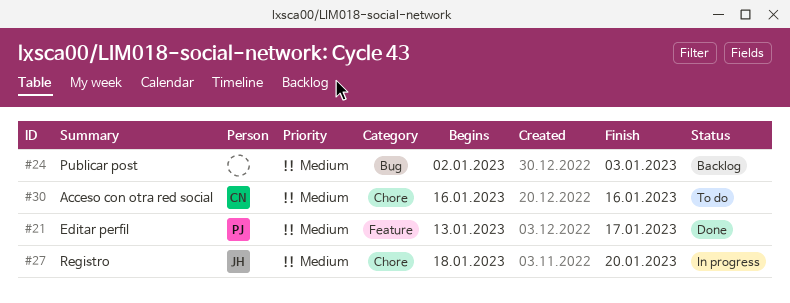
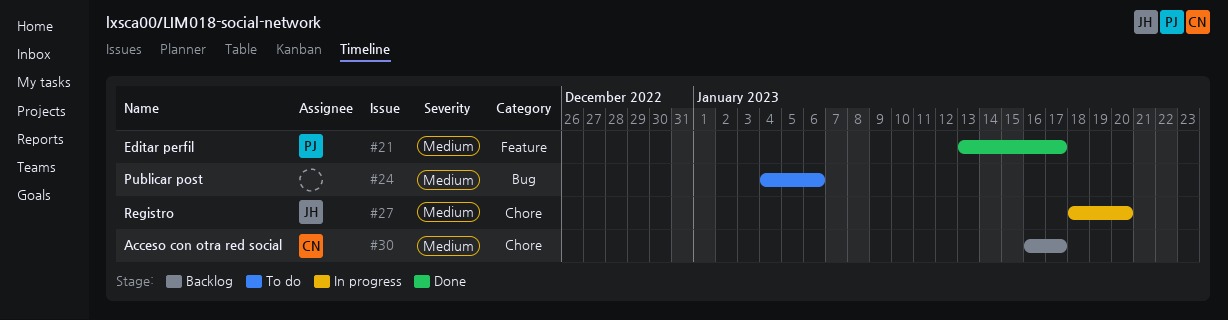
#24, status: Backlog -> To do
#24, start: Jan 2 -> Jan 4
#24, due: Jan 3 -> Jan 6
#30, status: To do -> Backlog
#30, due: Jan 16 -> Jan 17

